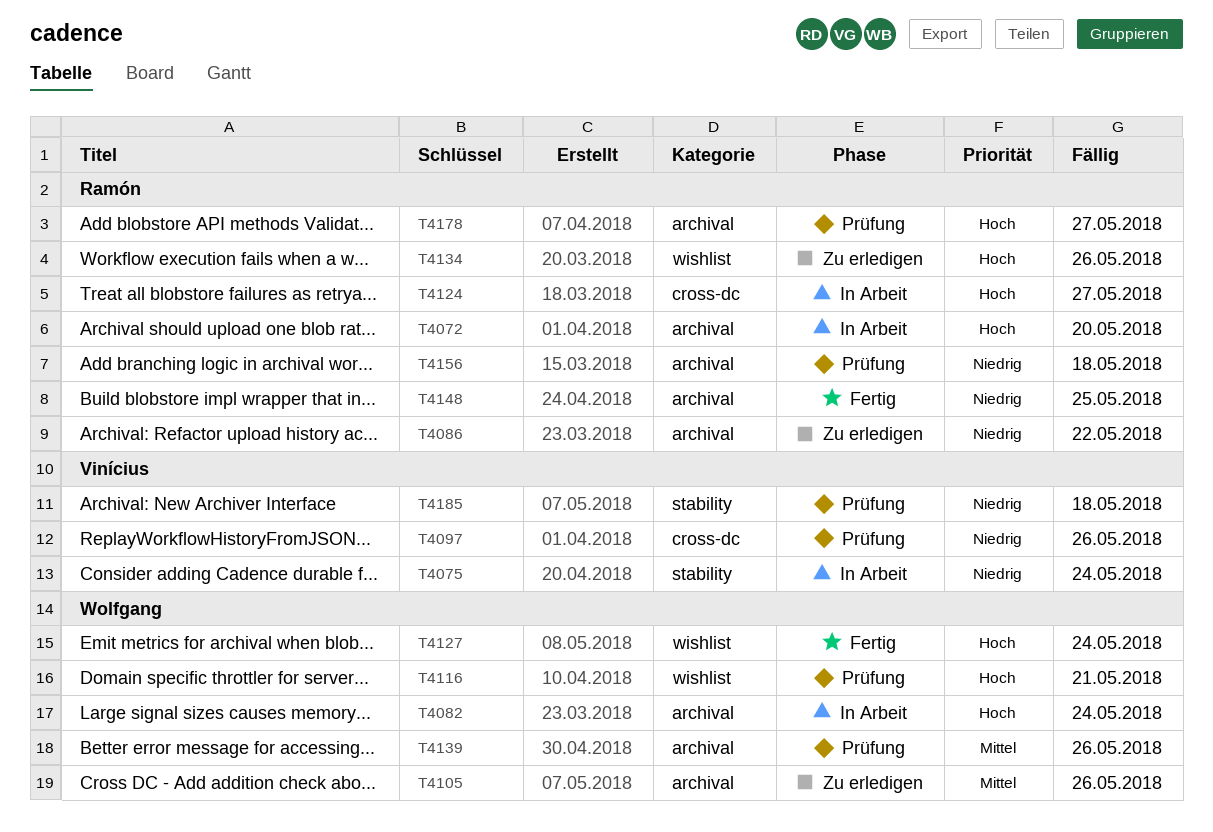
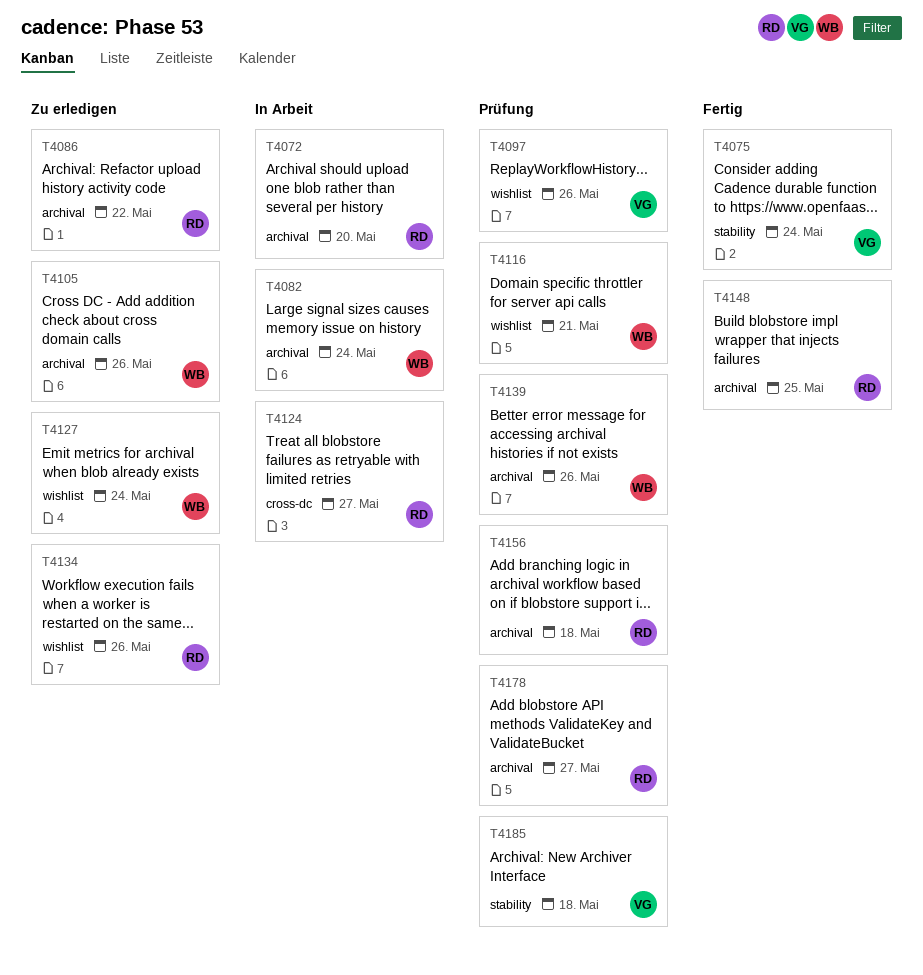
T4075, status: In Arbeit -> Fertig
T4097, label: cross-dc -> wishlist
T4127, status: Fertig -> Zu erledigen

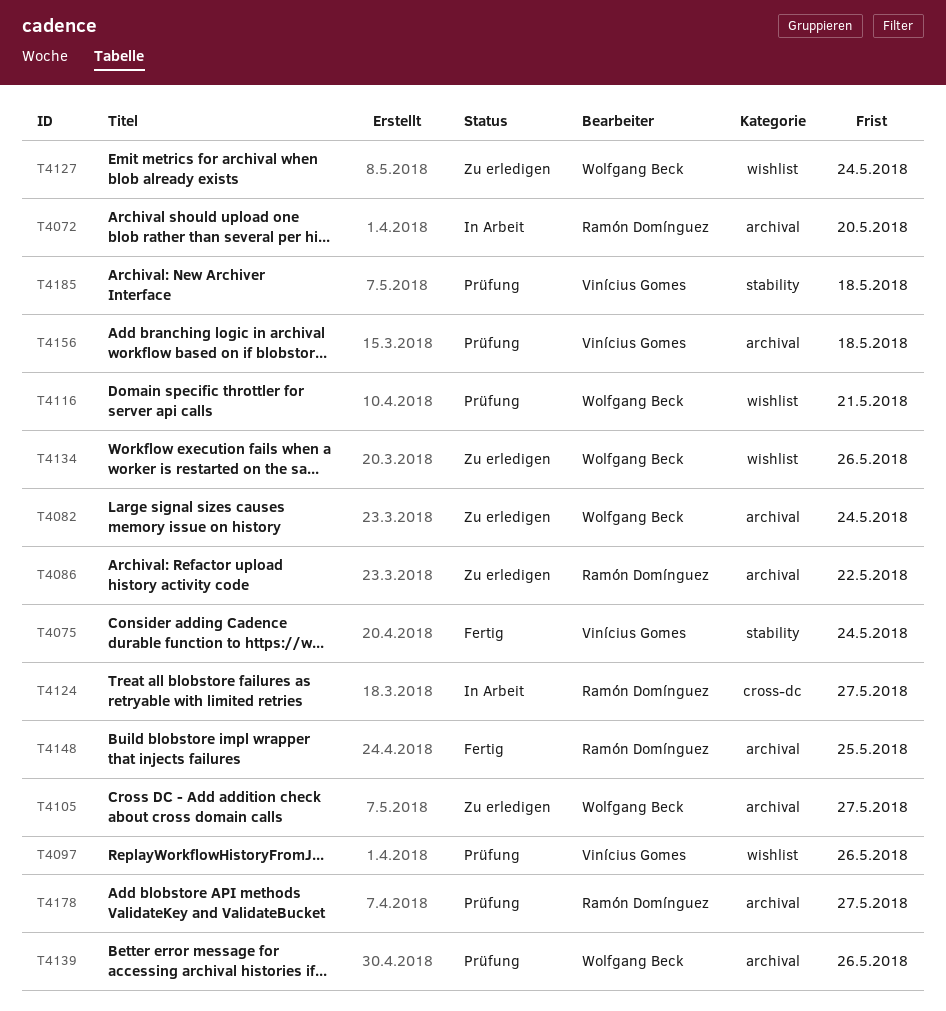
T4082, status: In Arbeit -> Zu erledigen
T4105, due: May 26 -> May 27
T4134, owner: Ramón Domínguez -> Wolfgang Beck
T4156, owner: Ramón Domínguez -> Vinícius Gomes

